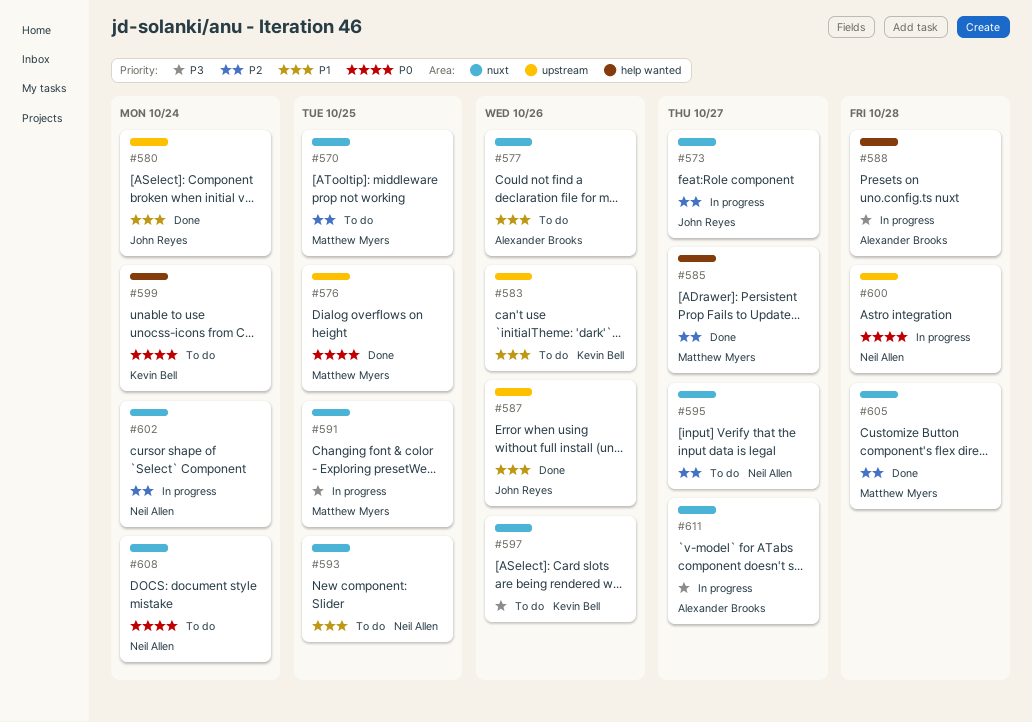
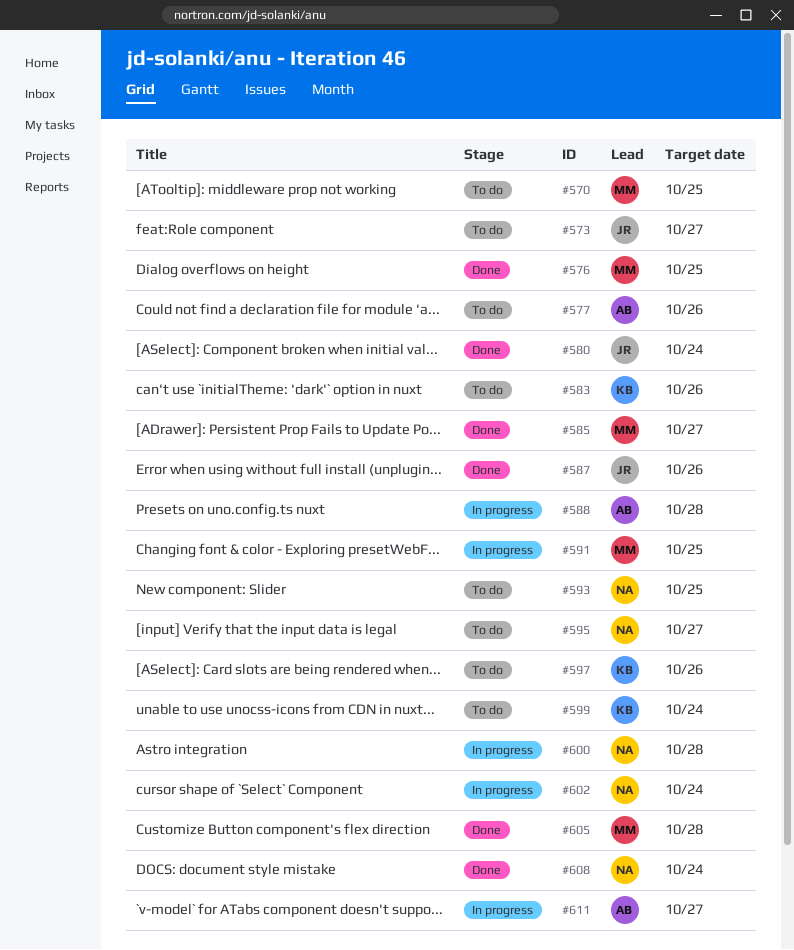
#573, status: In progress -> To do
#608, status: To do -> Done

